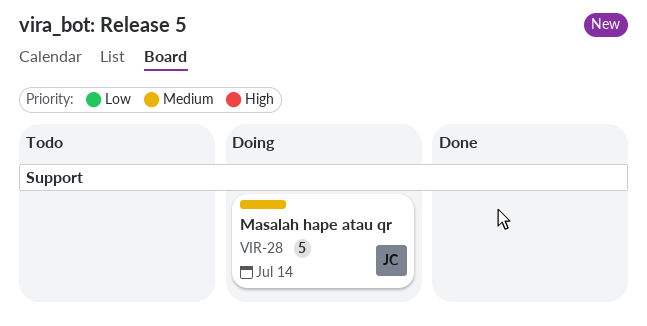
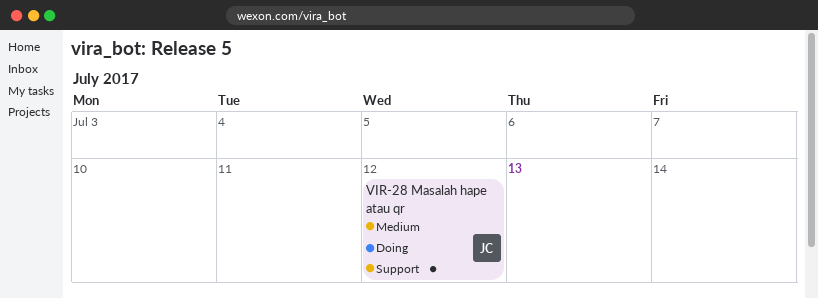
VIR-28, estimate: 5 -> 1
VIR-28, due: Jul 14 -> Jul 12

